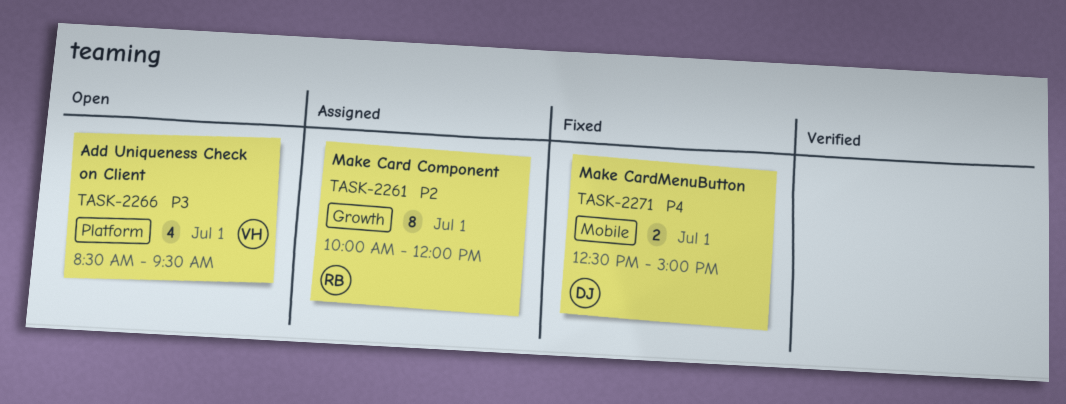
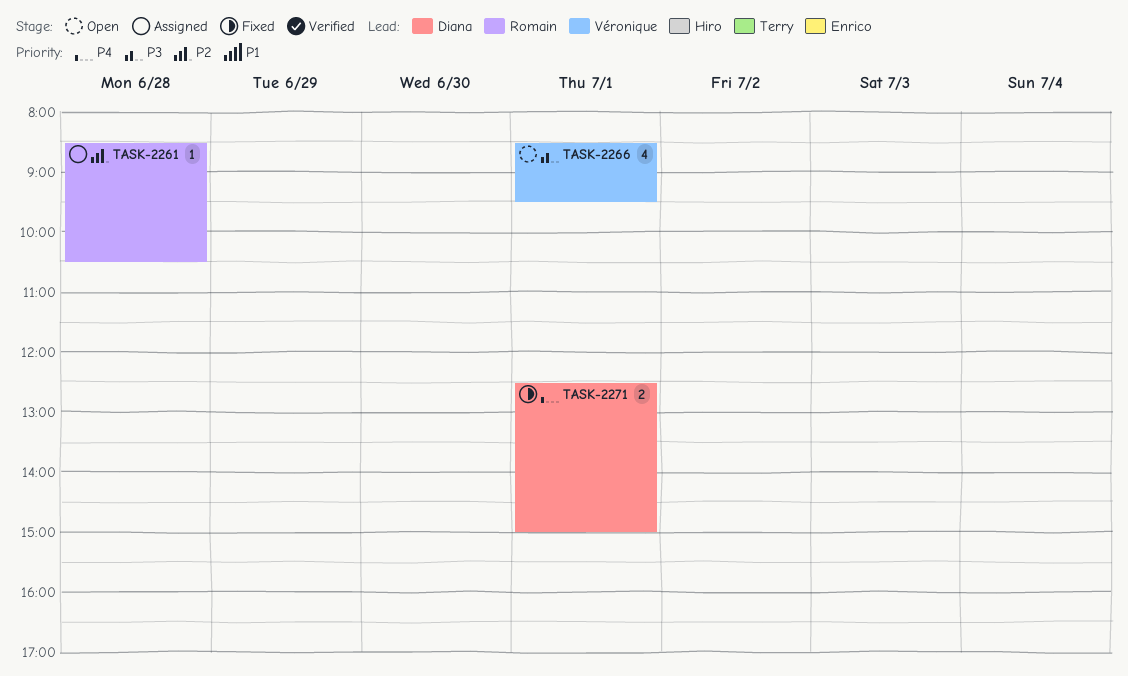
TASK-2261, estimate: 8 -> 1
TASK-2261, day: Jul 1 -> Jun 28
TASK-2261, begins: 10:00 -> 08:30
TASK-2261, ends: 12:00 -> 10:30

